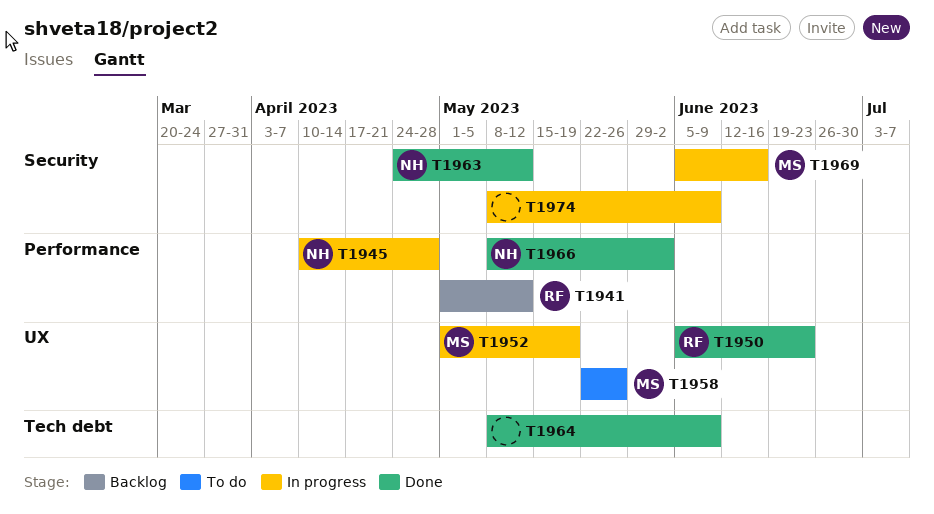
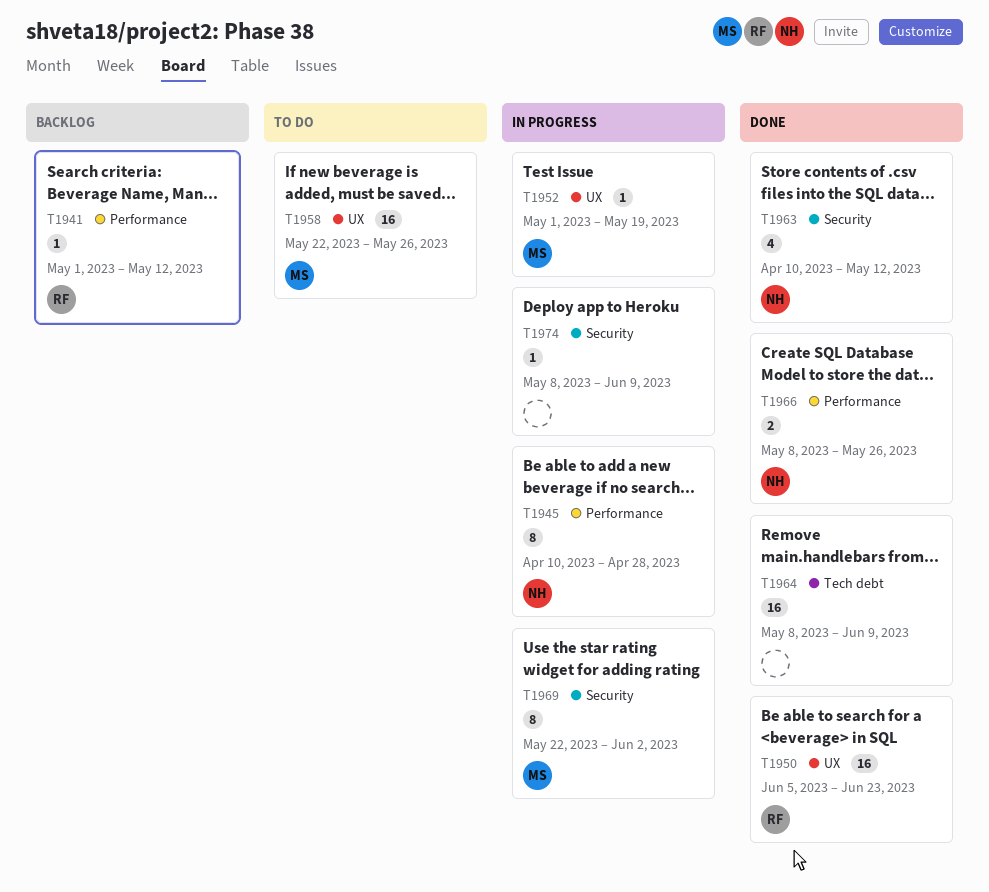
T1963, start: Apr 24 -> Apr 10
T1966, due: Jun 2 -> May 26
T1969, start: Jun 5 -> May 22
T1969, due: Jun 16 -> Jun 2

